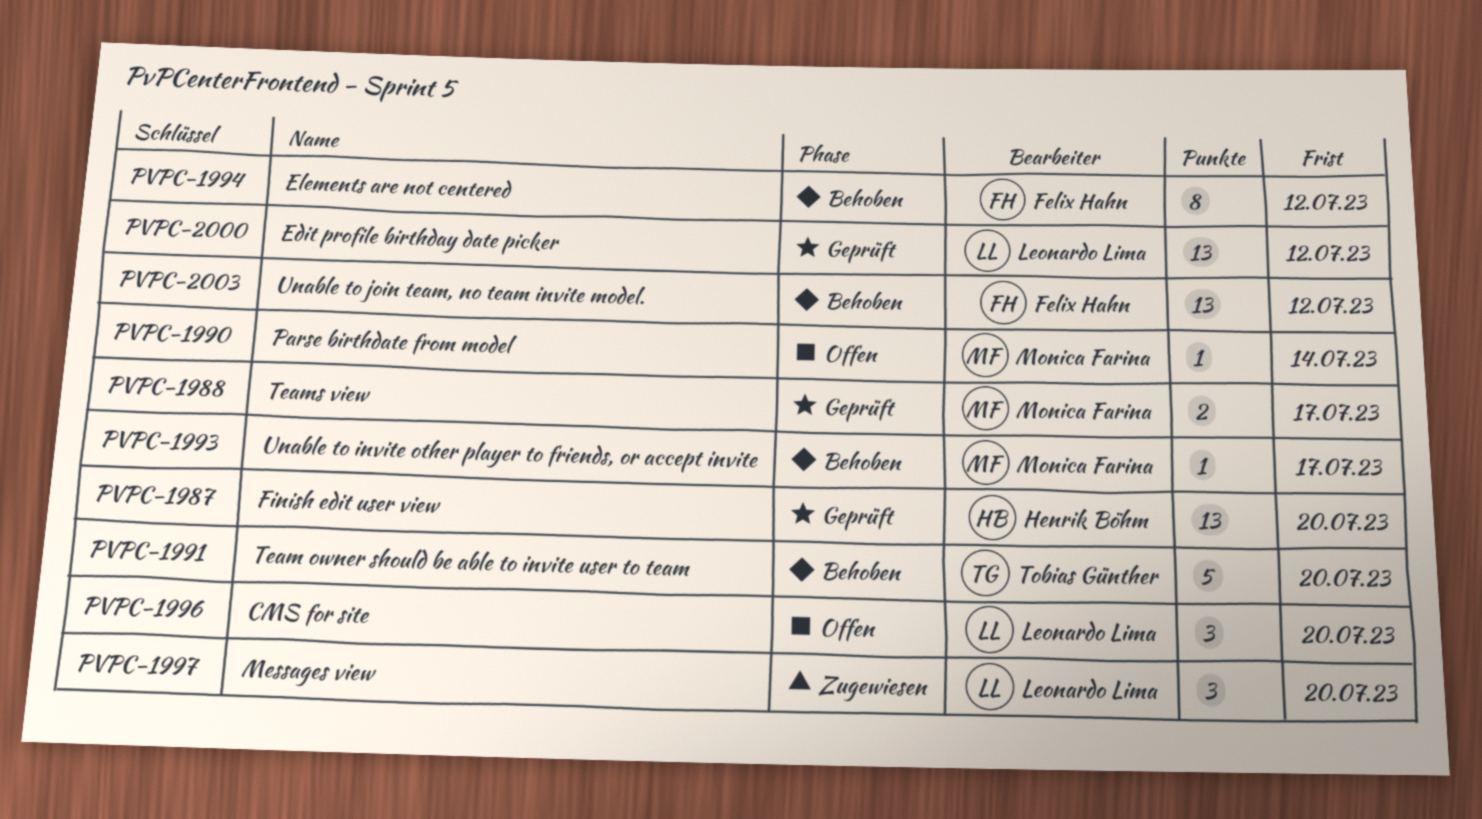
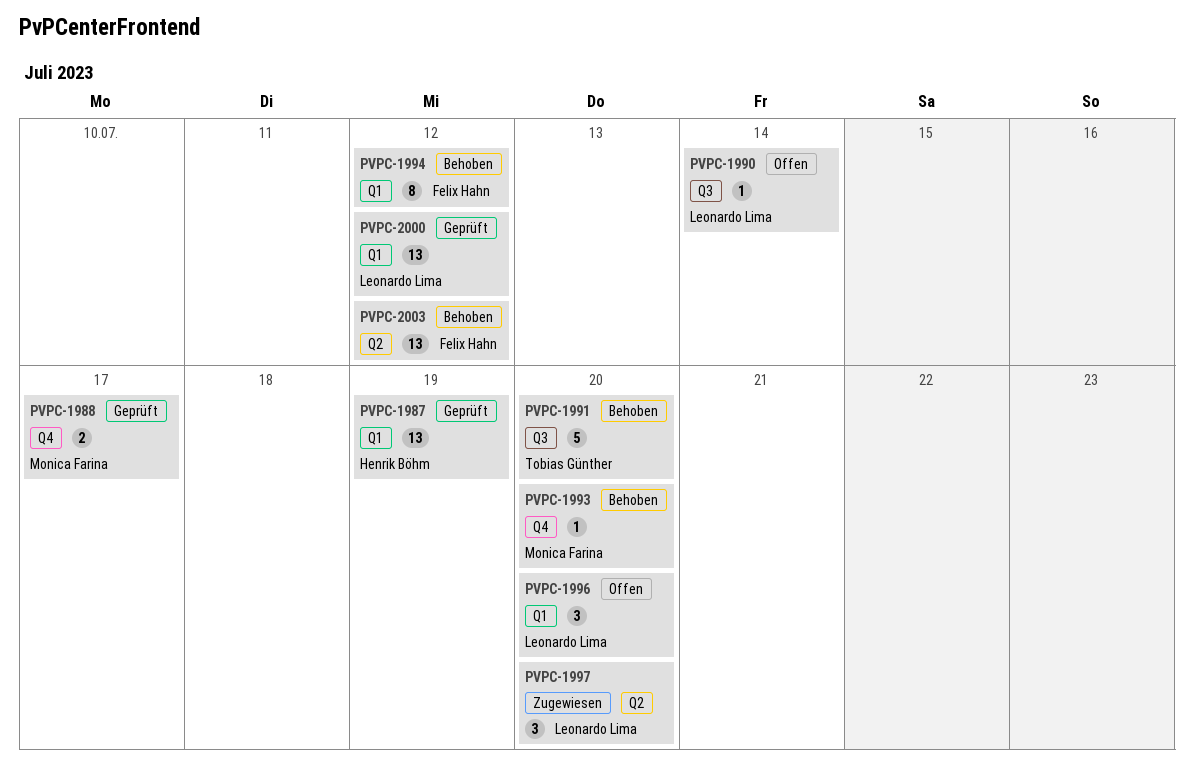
PVPC-1987, due: Jul 20 -> Jul 19
PVPC-1990, owner: Monica Farina -> Leonardo Lima
PVPC-1993, due: Jul 17 -> Jul 20

